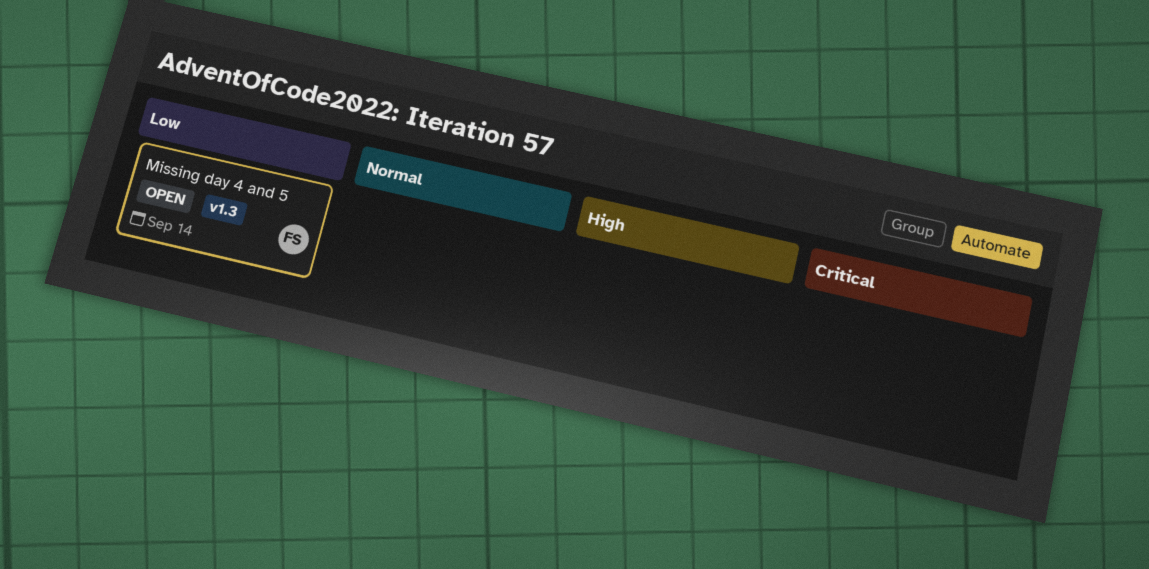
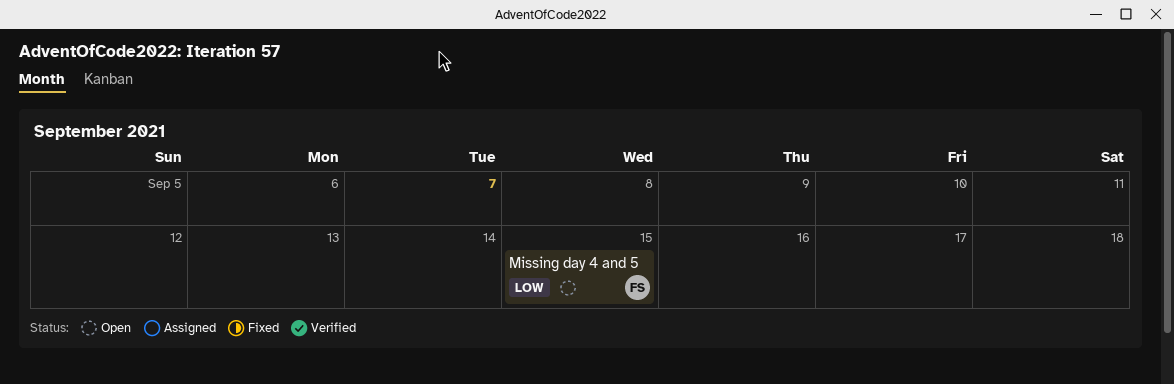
Missing day 4 and 5, due: Sep 14 -> Sep 15

